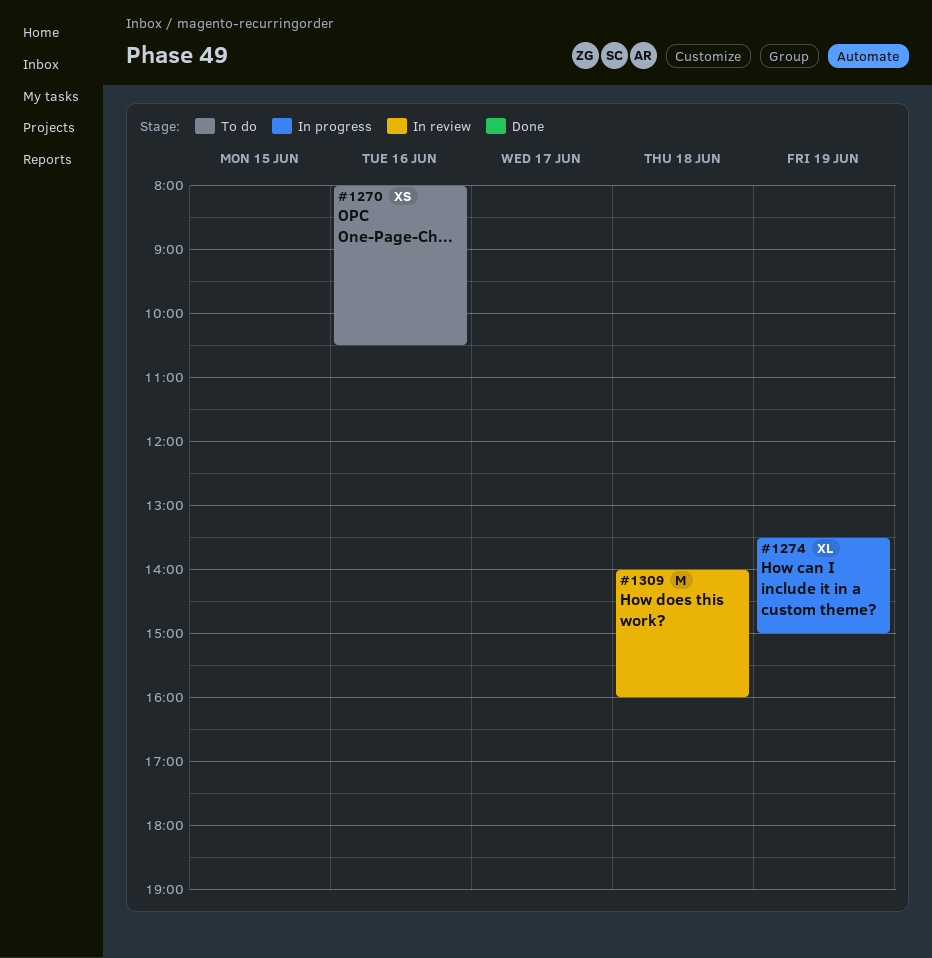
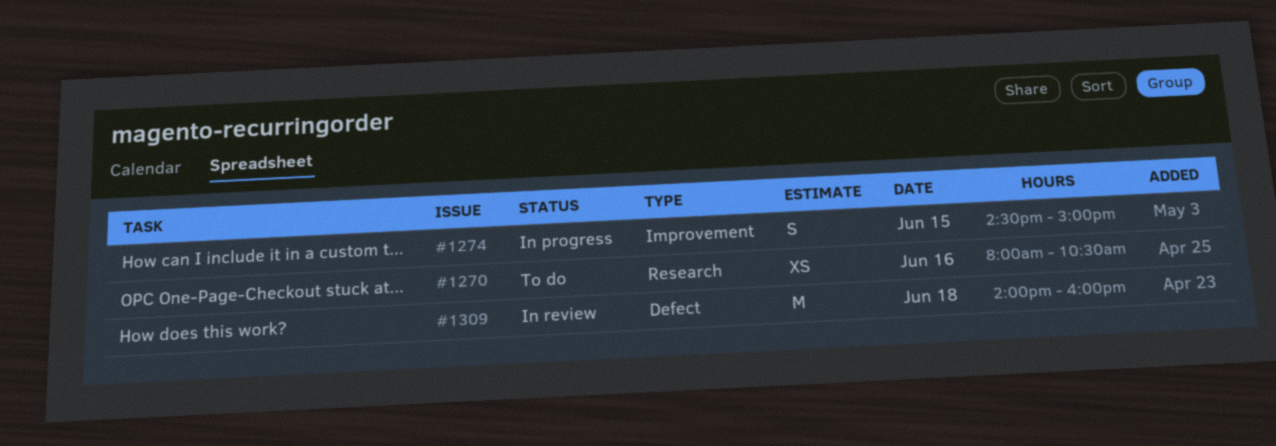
#1274, estimate: XL -> S
#1274, day: Jun 19 -> Jun 15
#1274, begins: 13:30 -> 14:30

